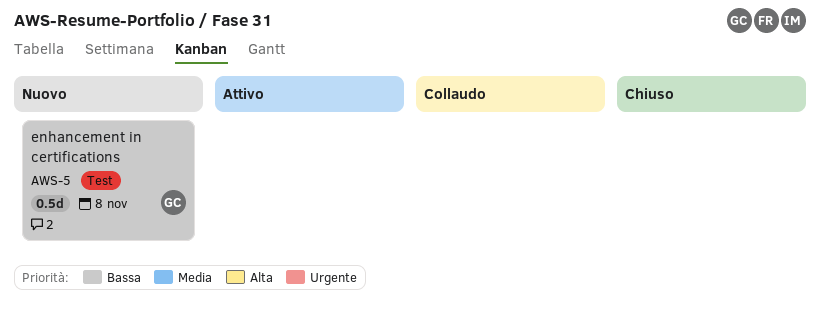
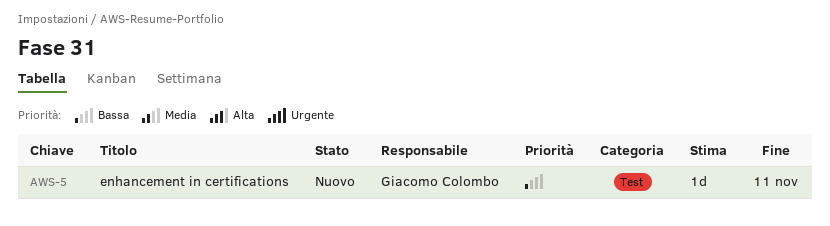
AWS-5, estimate: 0.5d -> 1d
AWS-5, due: Nov 8 -> Nov 11

